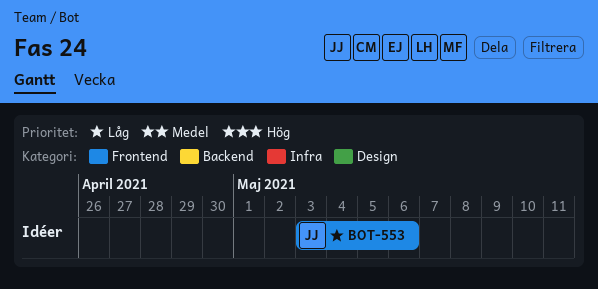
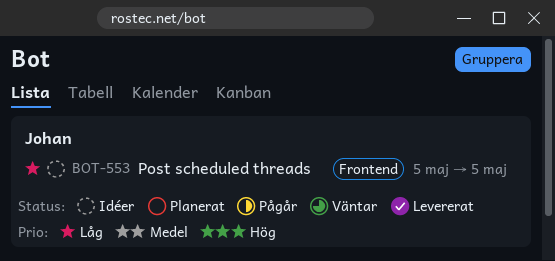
BOT-553, start: May 3 -> May 5
BOT-553, due: May 6 -> May 5

